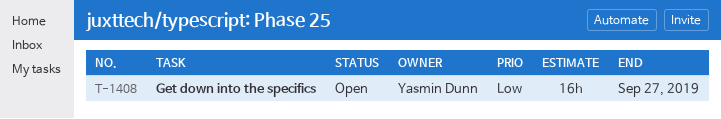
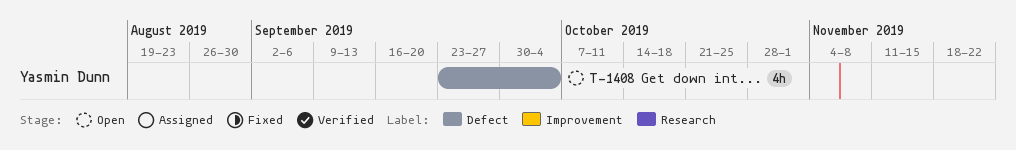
T-1408, estimate: 16h -> 4h
T-1408, due: Sep 27 -> Oct 4

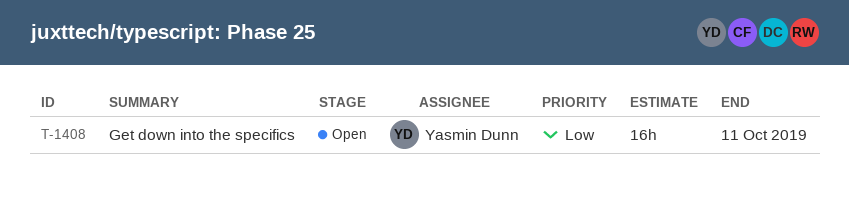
T-1408, estimate: 4h -> 16h
T-1408, due: Oct 4 -> Oct 11

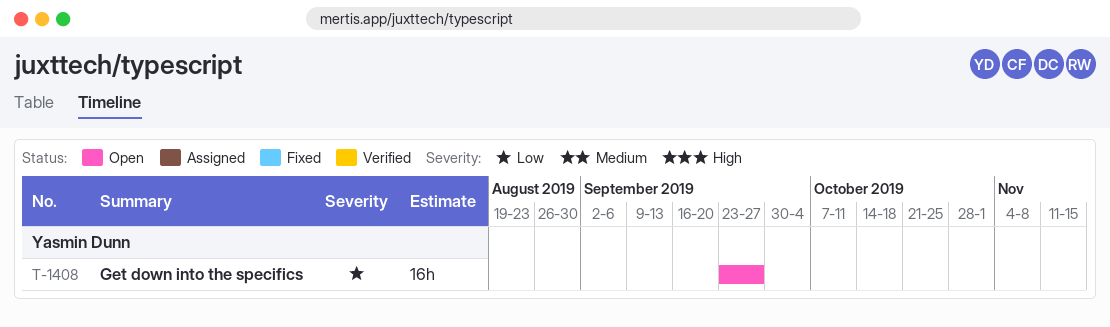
T-1408, due: Oct 11 -> Sep 27

